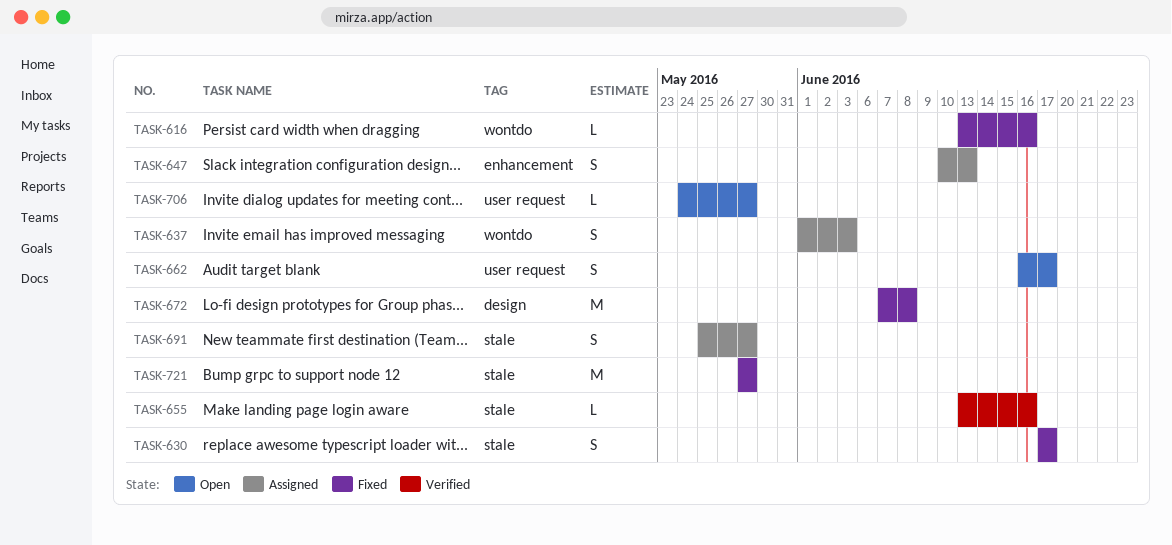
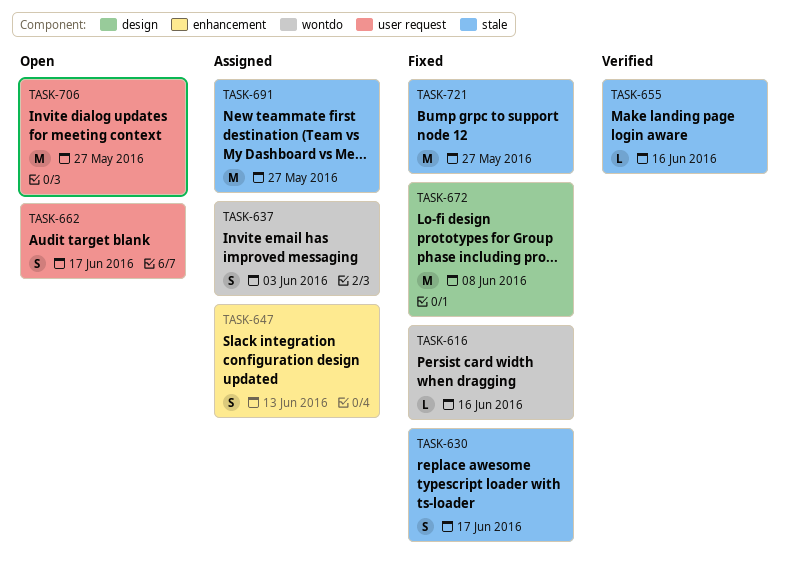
TASK-691, estimate: S -> M
TASK-706, estimate: L -> M

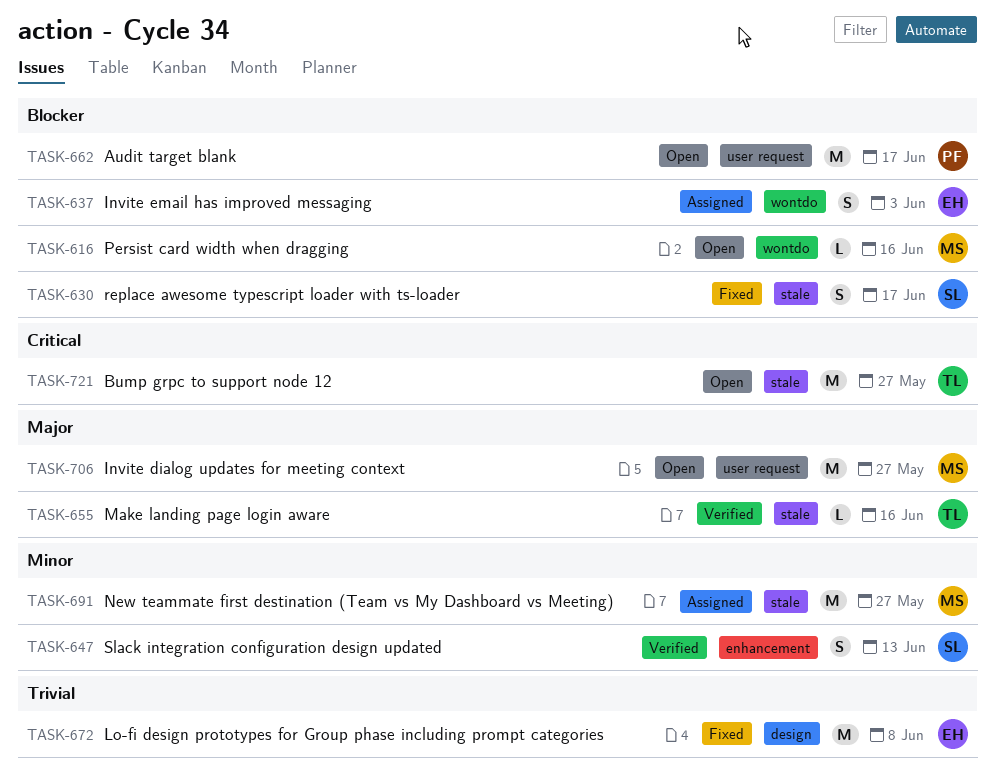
TASK-616, status: Fixed -> Open
TASK-647, status: Assigned -> Verified
TASK-662, estimate: S -> M
TASK-721, status: Fixed -> Open

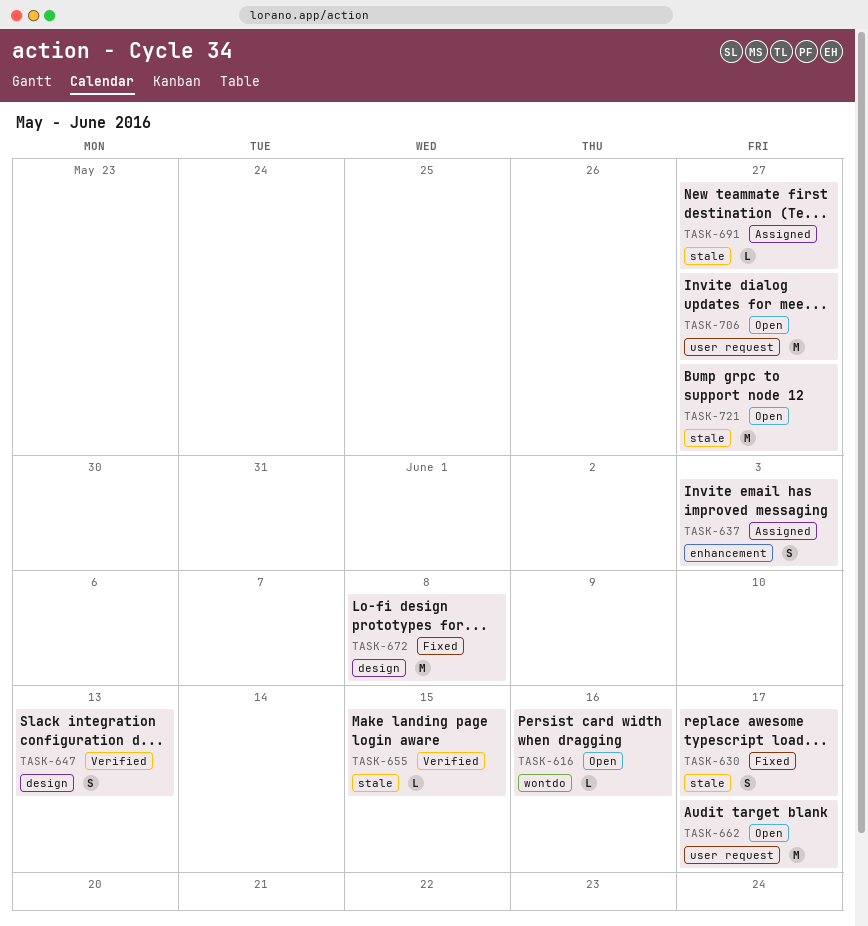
TASK-637, label: wontdo -> enhancement
TASK-647, label: enhancement -> design
TASK-655, due: Jun 16 -> Jun 15
TASK-691, estimate: M -> L

